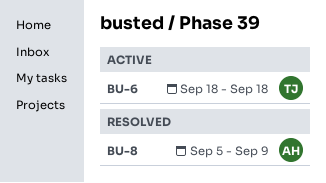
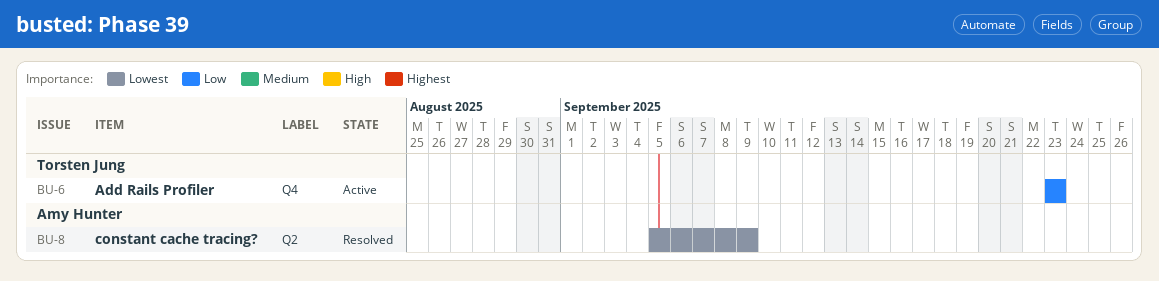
BU-6, start: Sep 18 -> Sep 23
BU-6, due: Sep 18 -> Sep 23

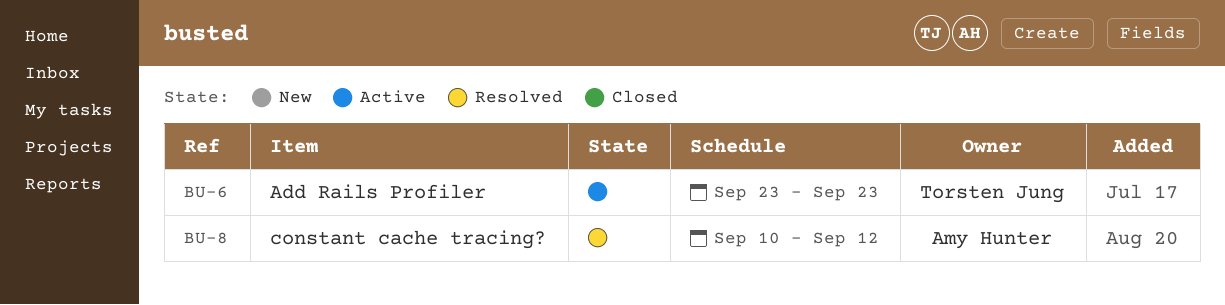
BU-8, start: Sep 5 -> Sep 10
BU-8, due: Sep 9 -> Sep 12

